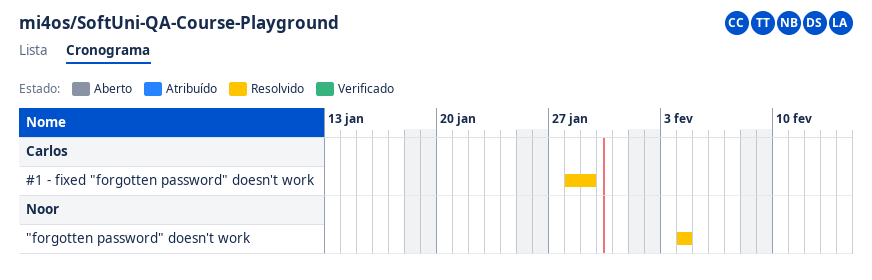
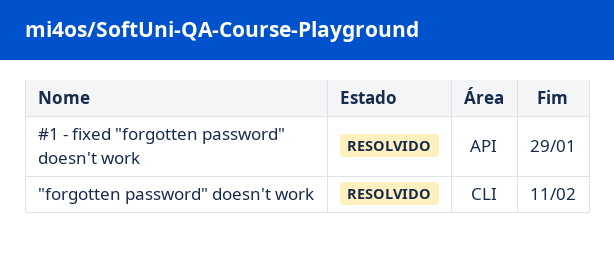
"forgotten password" doesn't work, due: Feb 4 -> Feb 11

